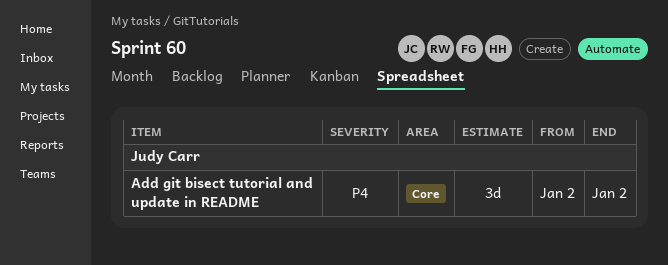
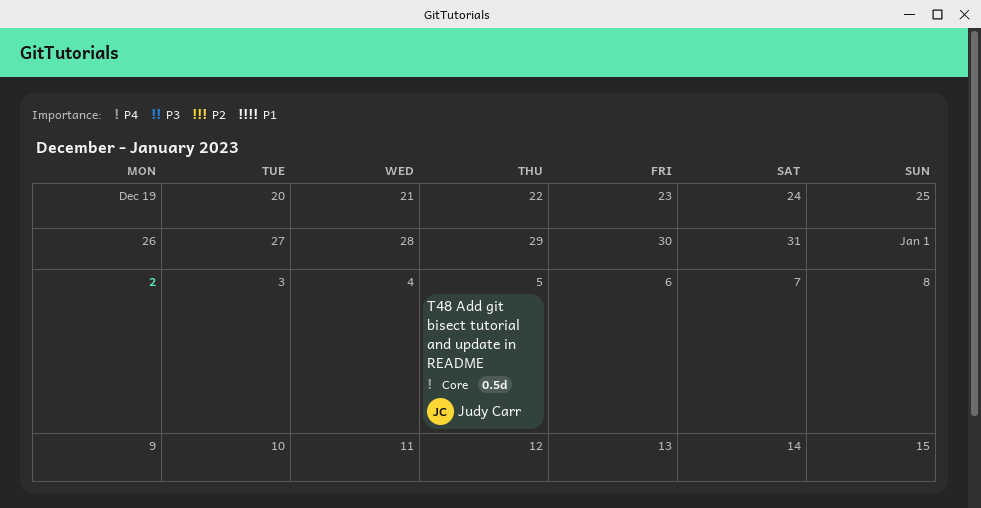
Add git bisect tutorial and update in README, estimate: 3d -> 0.5d
Add git bisect tutorial and update in README, due: Jan 2 -> Jan 5

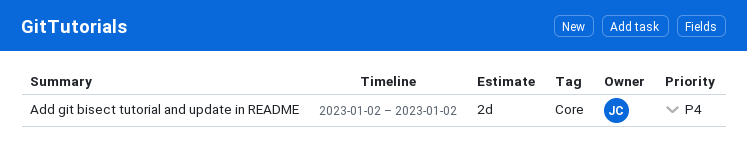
Add git bisect tutorial and update in README, estimate: 0.5d -> 2d
Add git bisect tutorial and update in README, due: Jan 5 -> Jan 2

